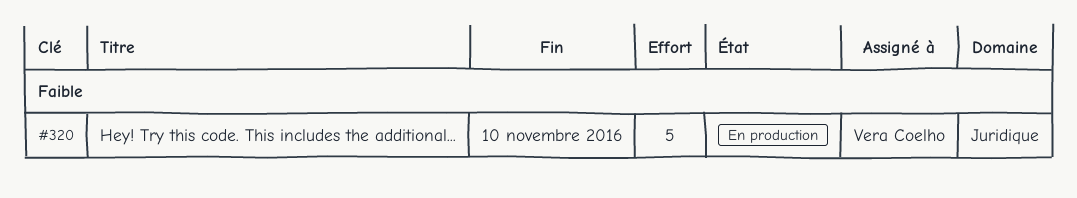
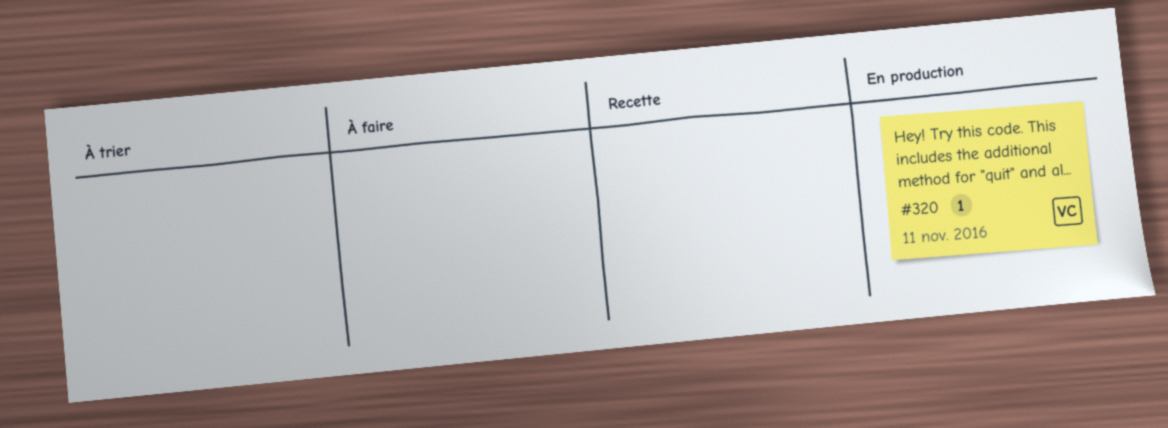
#320, estimate: 5 -> 1
#320, due: Nov 10 -> Nov 11

